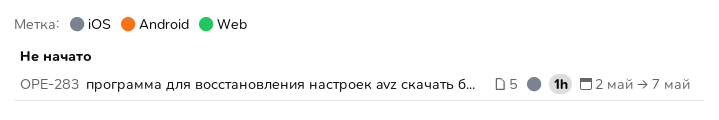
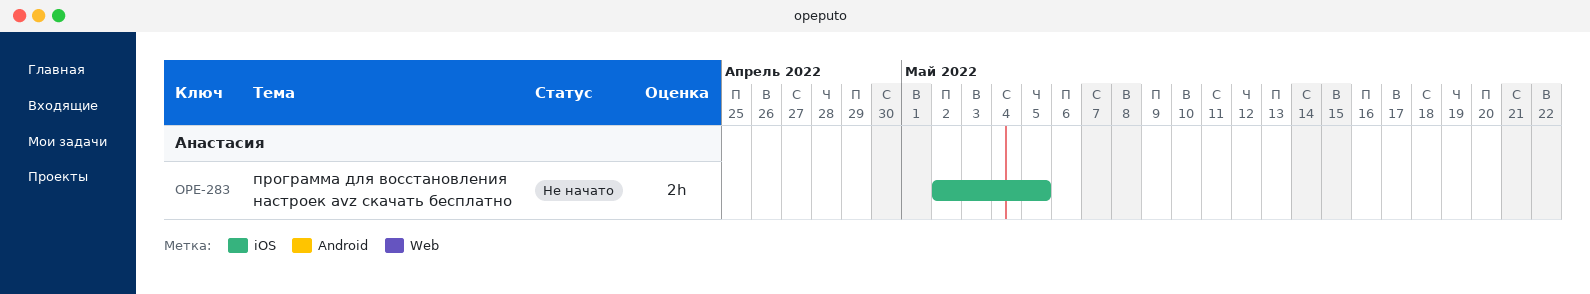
OPE-283, estimate: 1h -> 2h
OPE-283, due: May 7 -> May 5

